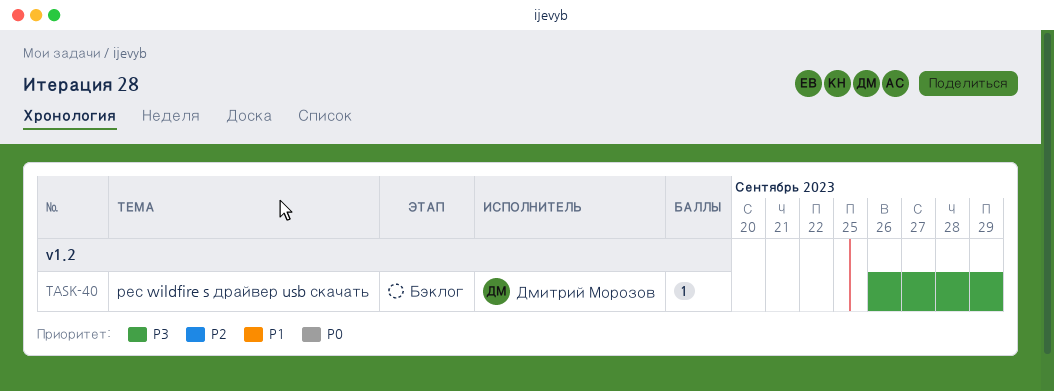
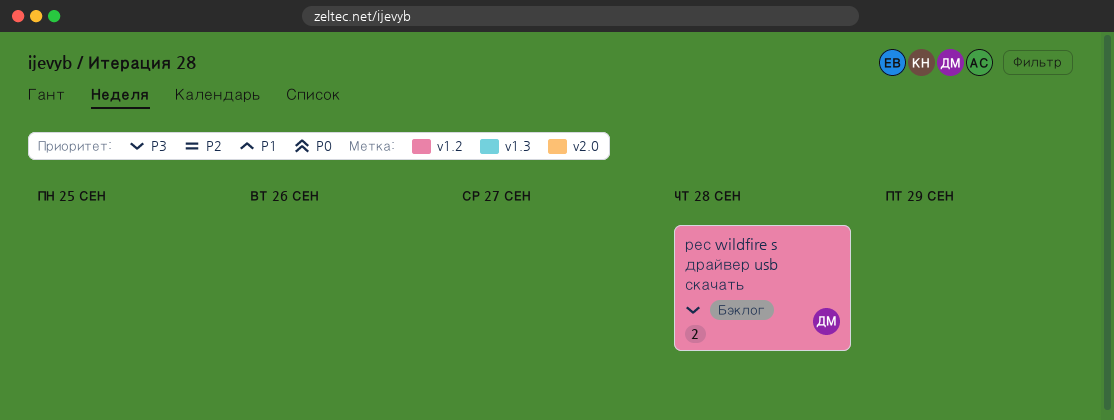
рес wildfire s драйвер usb скачать, estimate: 1 -> 2
рес wildfire s драйвер usb скачать, due: Sep 29 -> Sep 28

